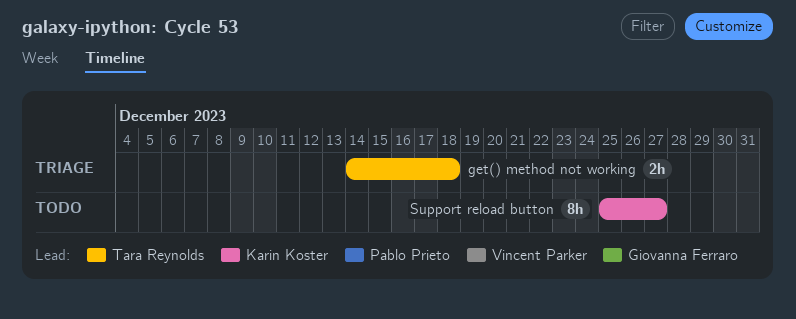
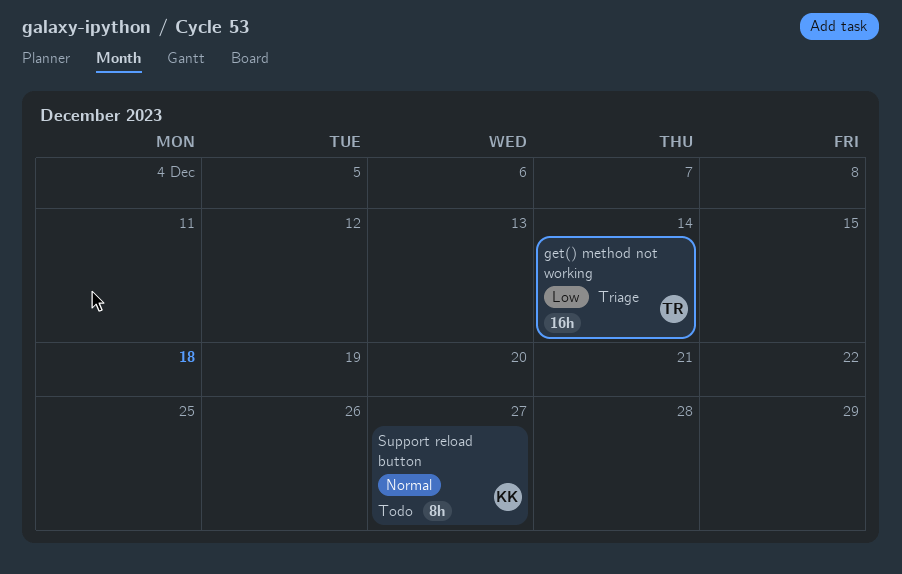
get() method not working, estimate: 2h -> 16h
get() method not working, due: Dec 18 -> Dec 14

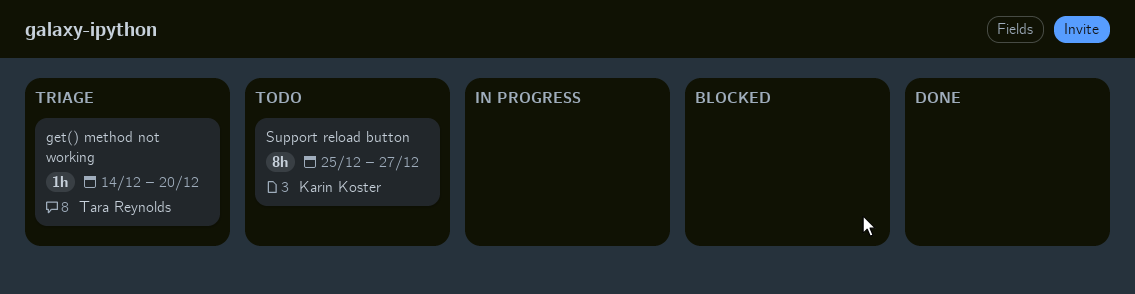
get() method not working, estimate: 16h -> 1h
get() method not working, due: Dec 14 -> Dec 20

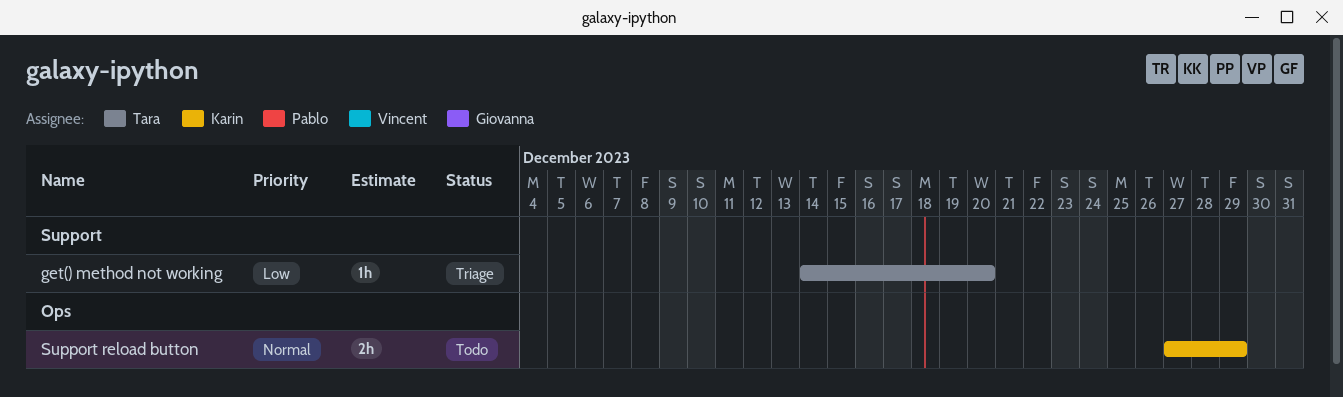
Support reload button, estimate: 8h -> 2h
Support reload button, start: Dec 25 -> Dec 27
Support reload button, due: Dec 27 -> Dec 29

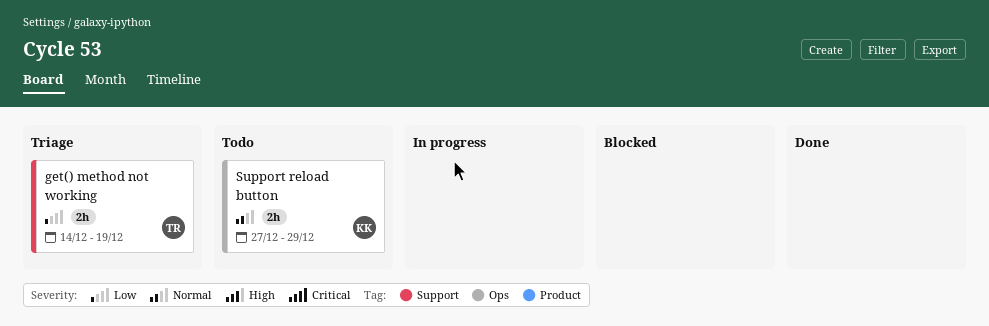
get() method not working, estimate: 1h -> 2h
get() method not working, due: Dec 20 -> Dec 19

